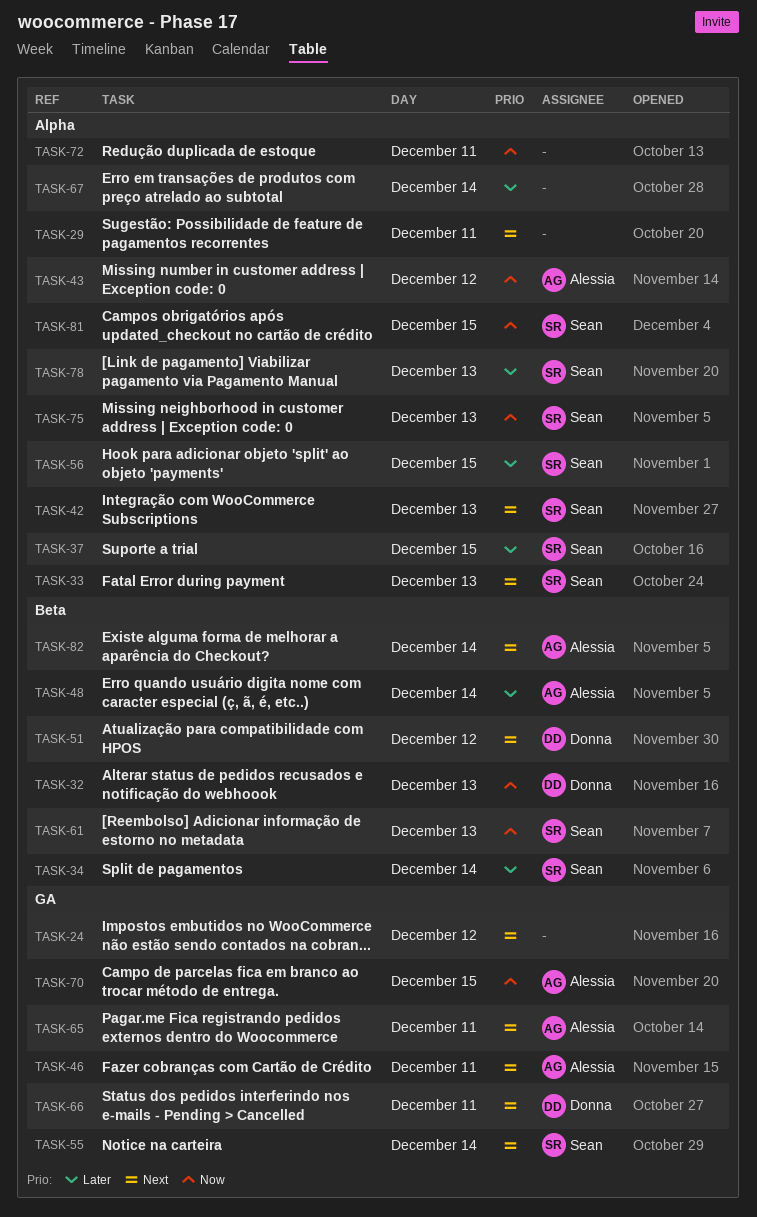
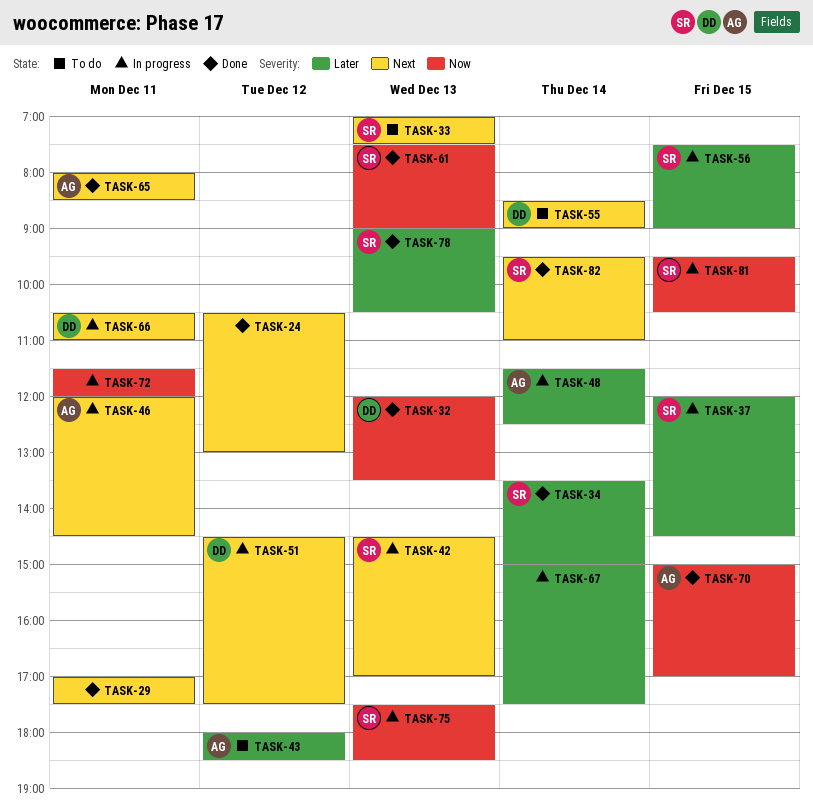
TASK-43, priority: Now -> Later
TASK-55, owner: Sean -> Donna
TASK-82, owner: Alessia -> Sean

